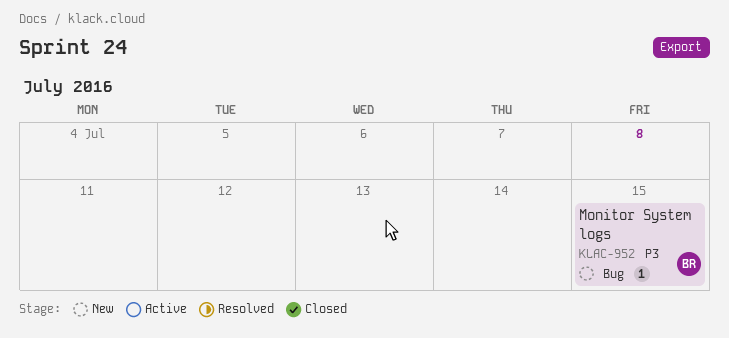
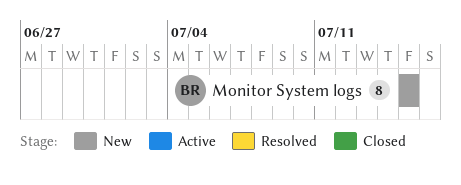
Monitor System logs, estimate: 1 -> 8

